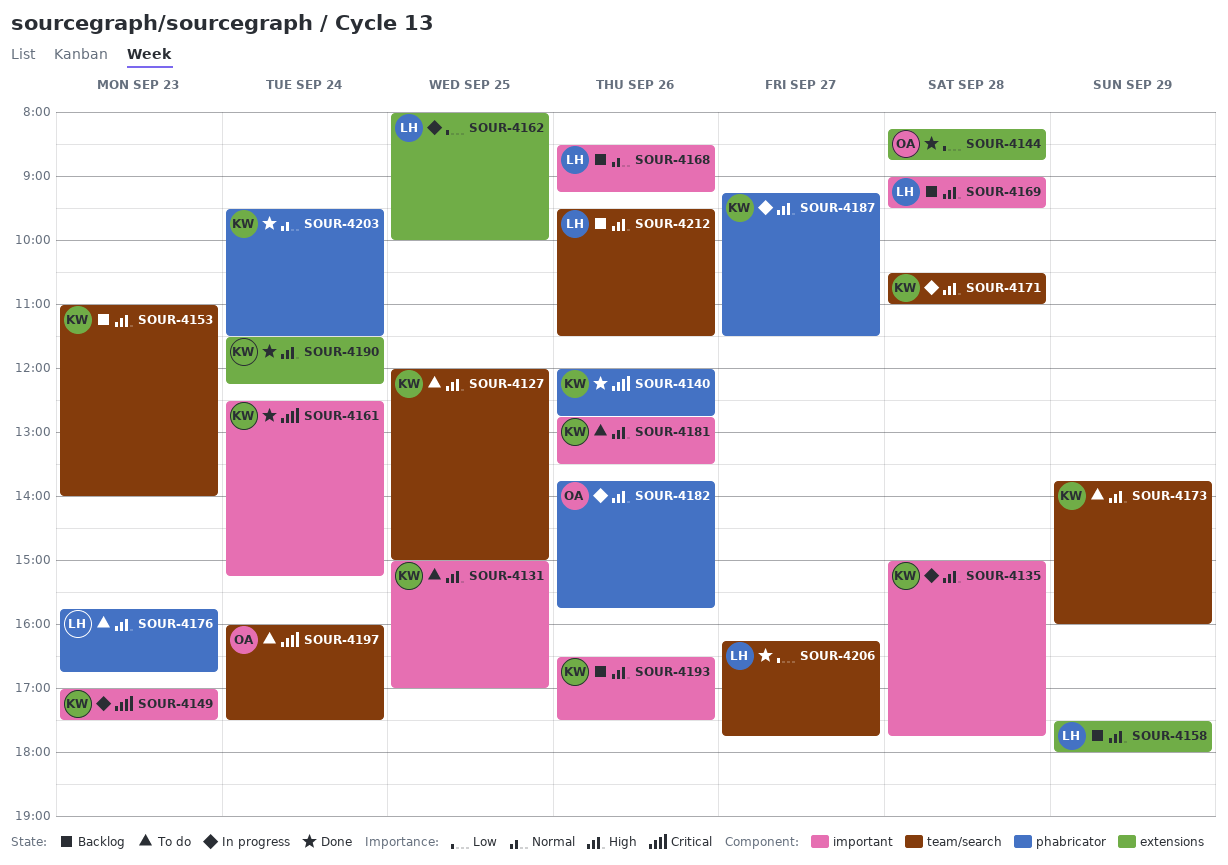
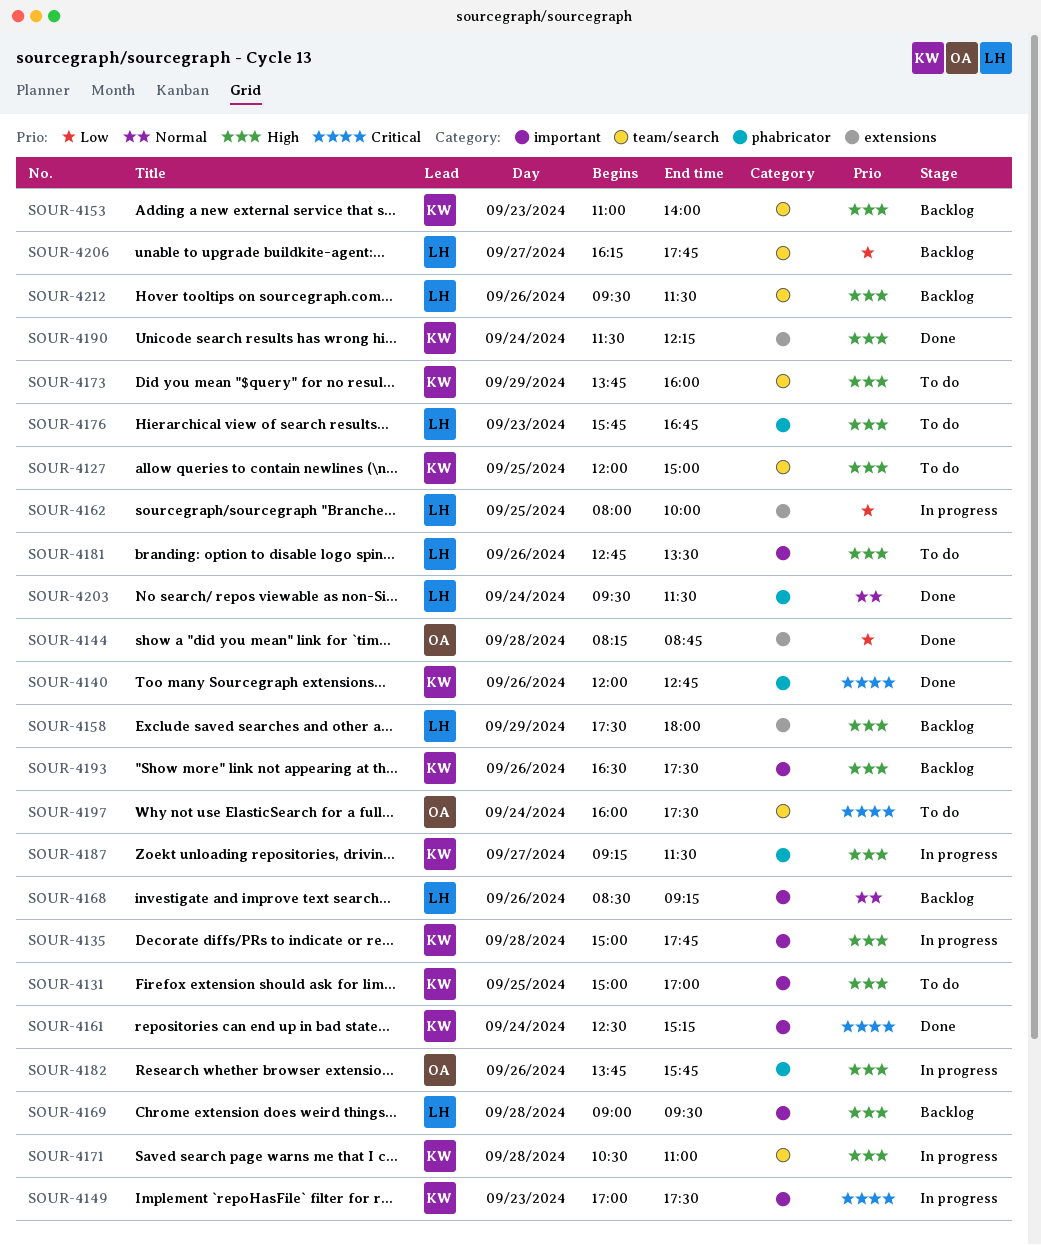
SOUR-4181, owner: KW -> LH
SOUR-4203, owner: KW -> LH
SOUR-4206, status: Done -> Backlog

